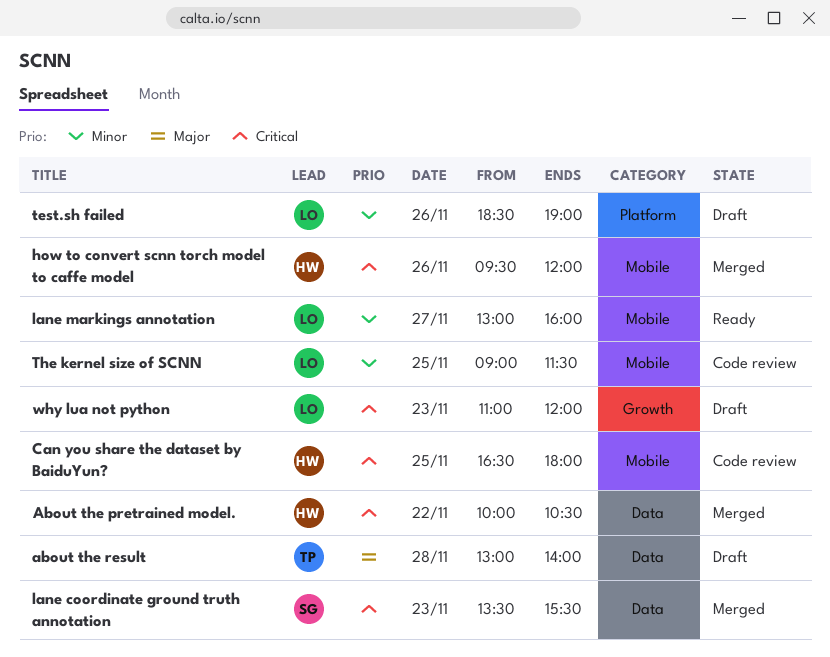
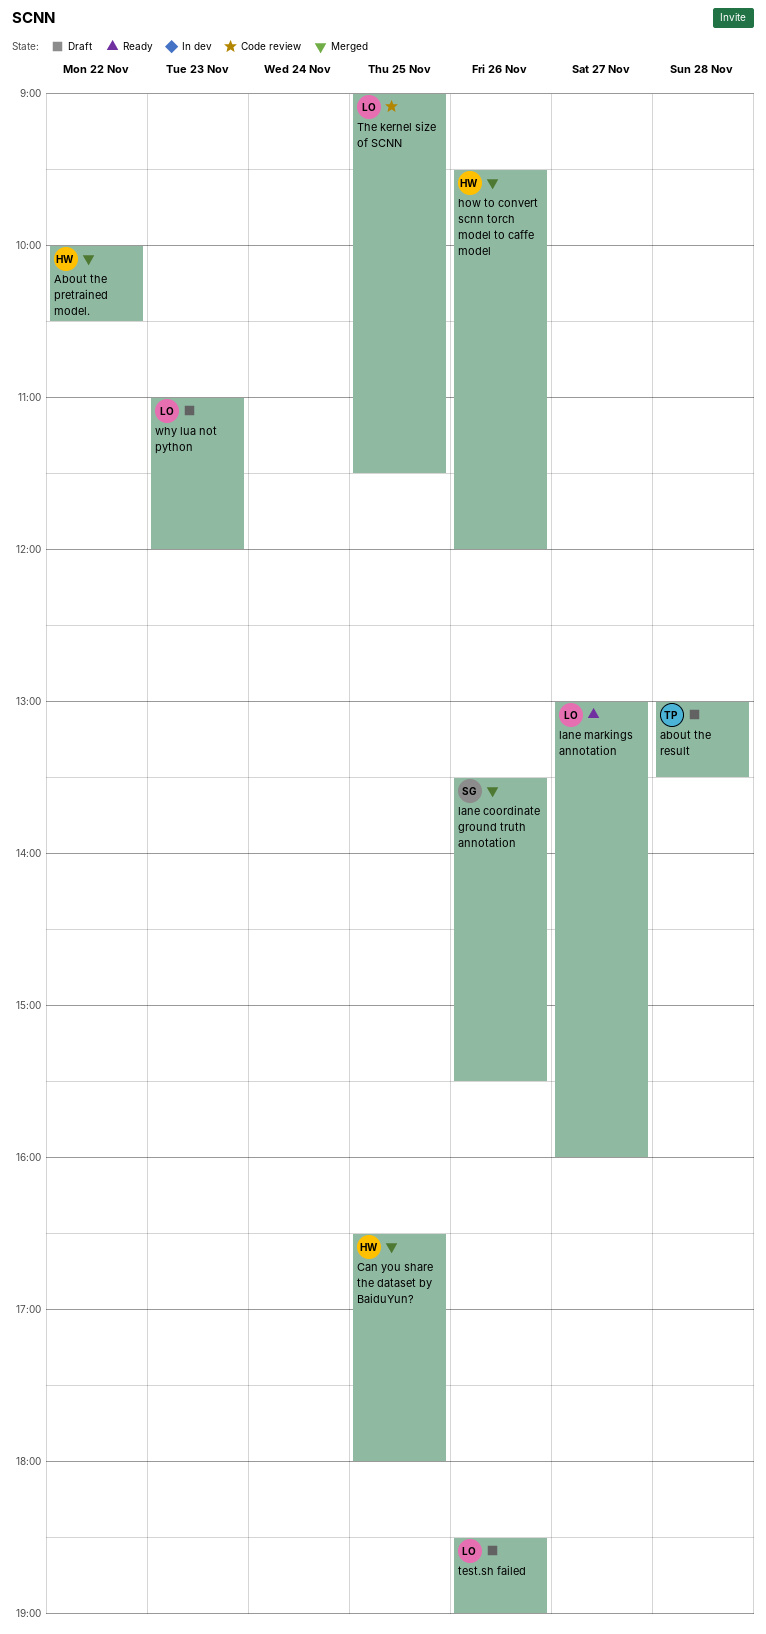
about the result, ends: 14:00 -> 13:30
Can you share the dataset by BaiduYun?, status: Code review -> Merged
lane coordinate ground truth annotation, day: Nov 23 -> Nov 26

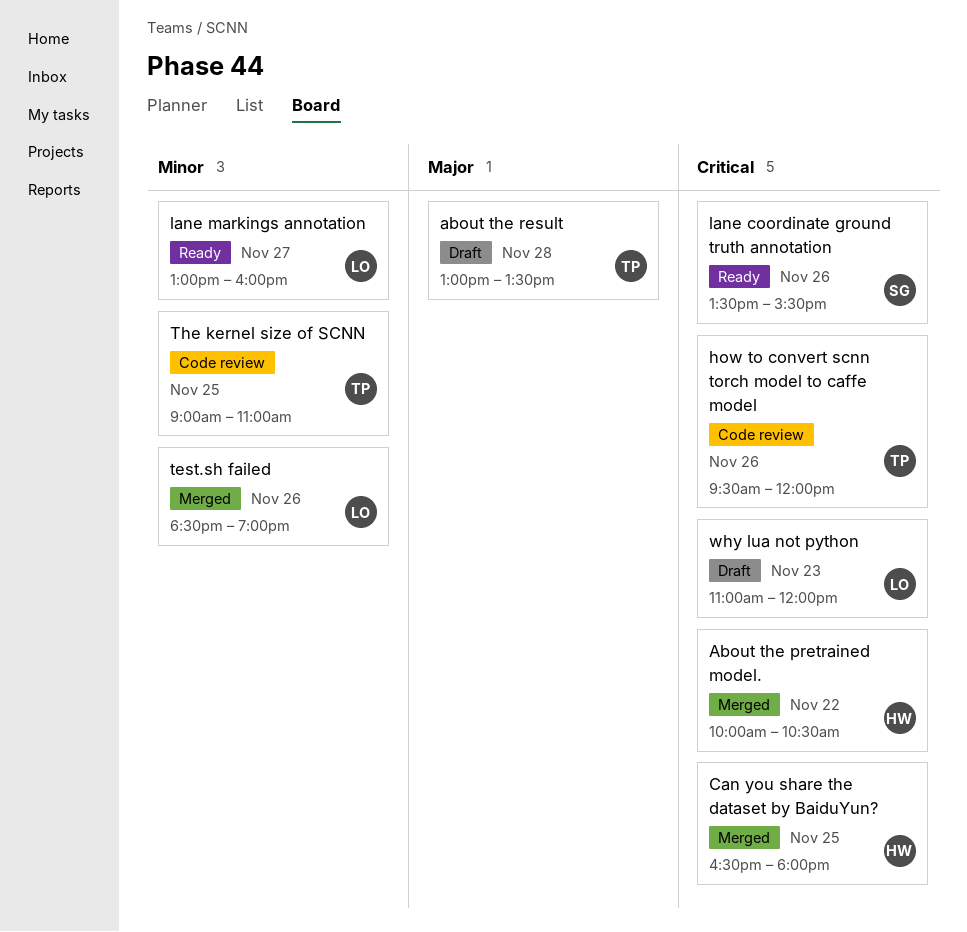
how to convert scnn torch model to caffe model, status: Merged -> Code review
how to convert scnn torch model to caffe model, owner: HW -> TP
lane coordinate ground truth annotation, status: Merged -> Ready
test.sh failed, status: Draft -> Merged
The kernel size of SCNN, owner: LO -> TP
The kernel size of SCNN, ends: 11:30 -> 11:00

